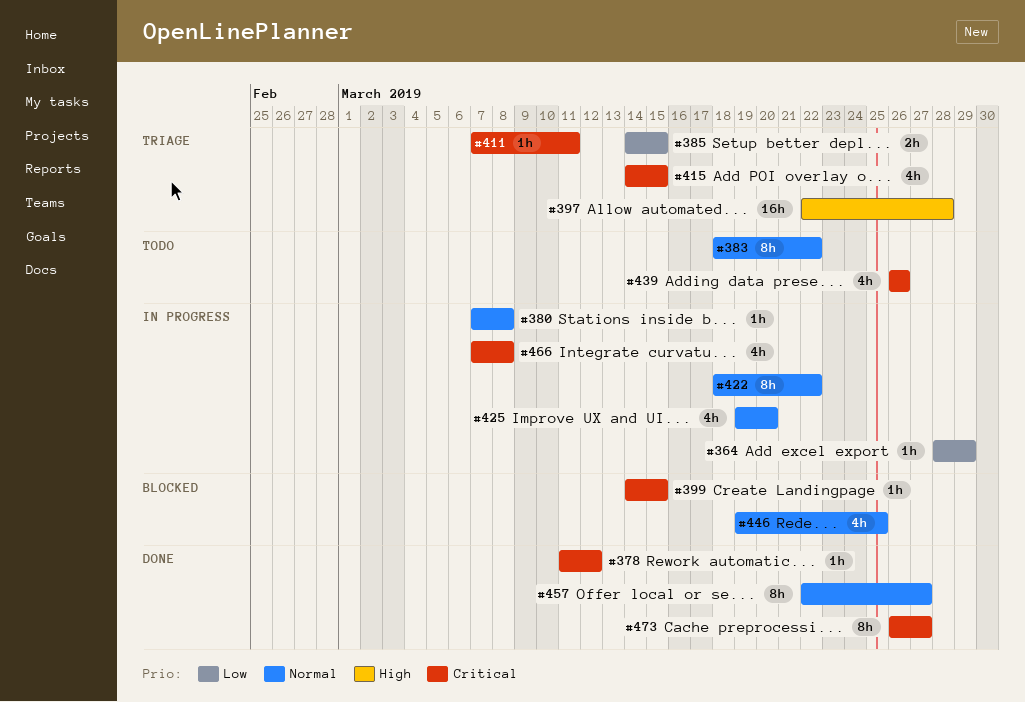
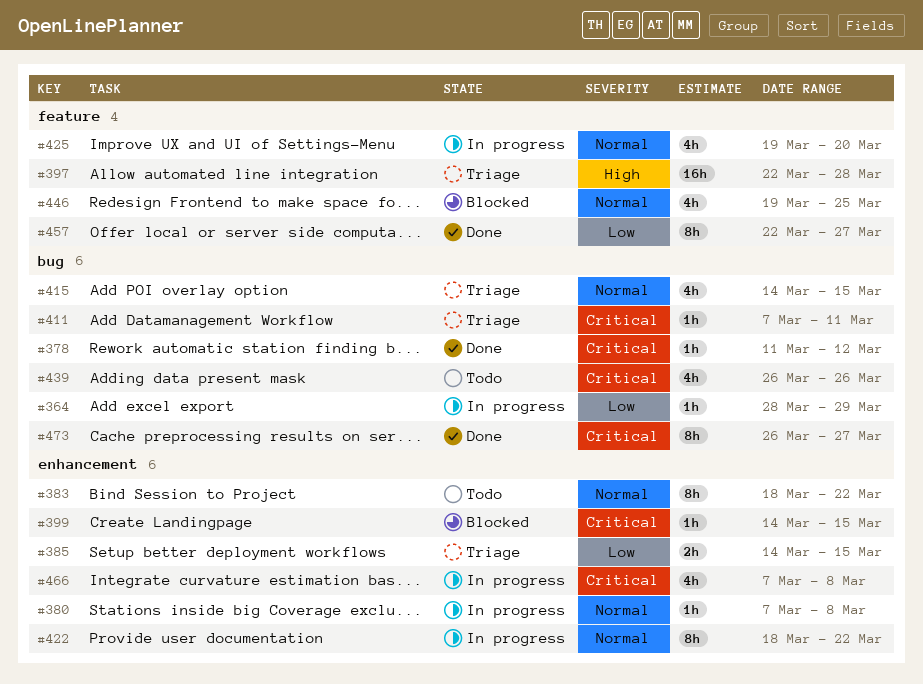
#415, priority: Critical -> Normal
#457, priority: Normal -> Low

